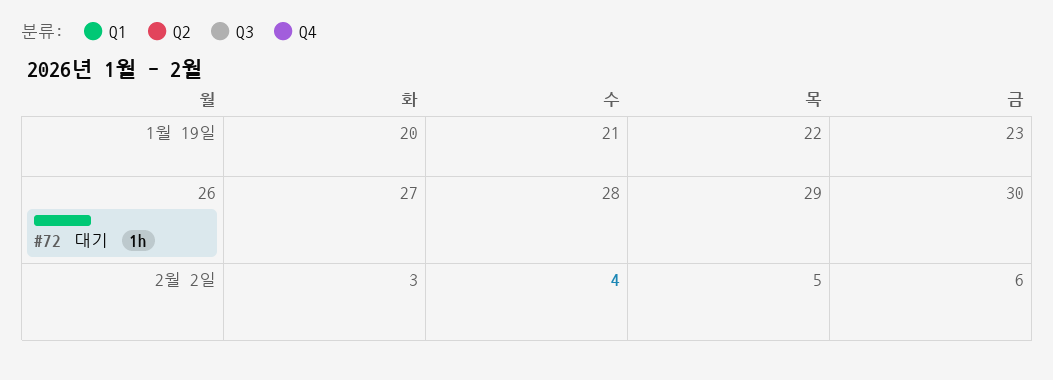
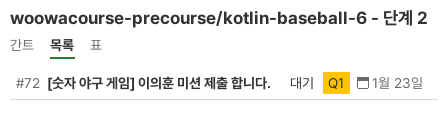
#72, due: Jan 26 -> Jan 23

